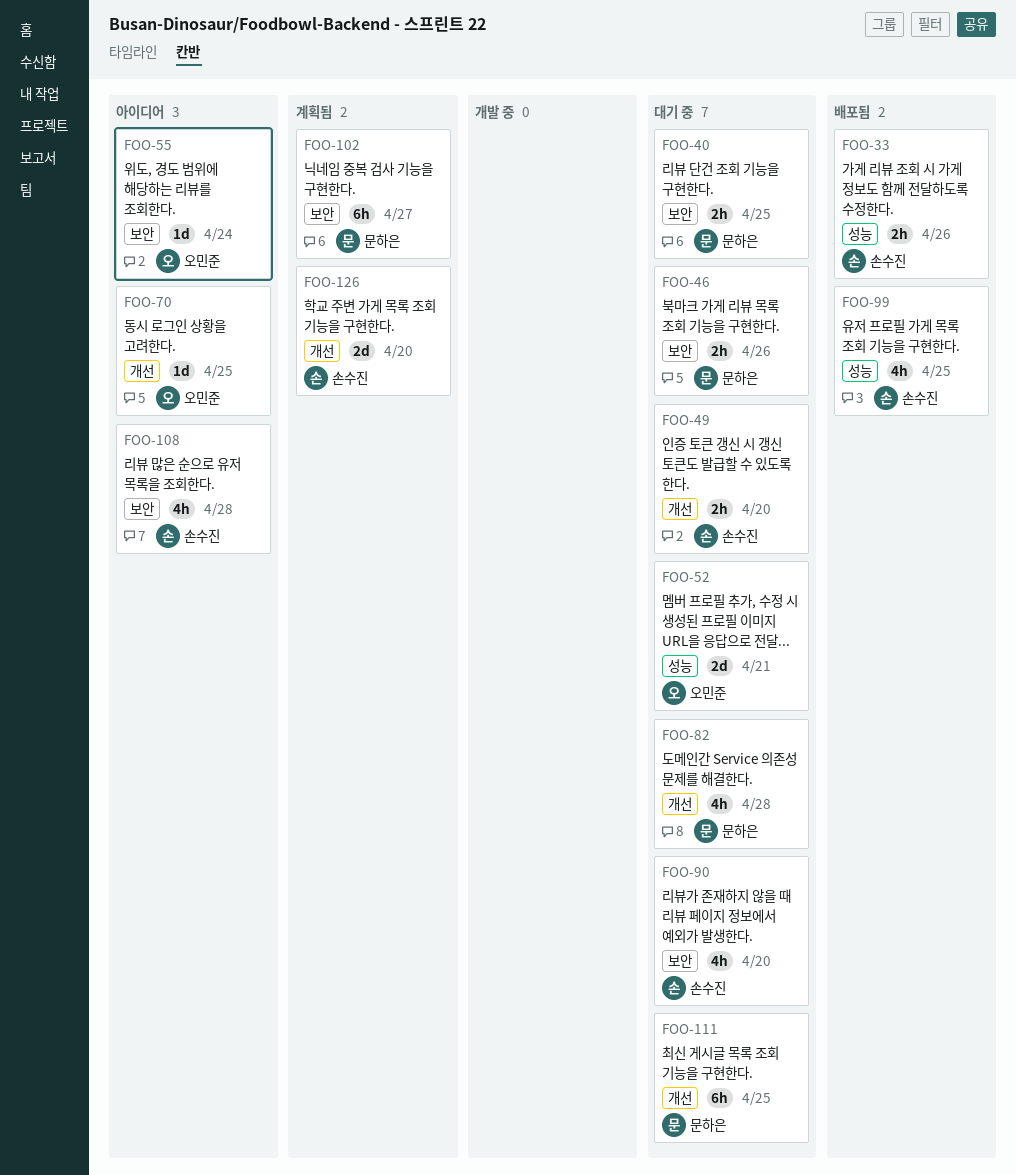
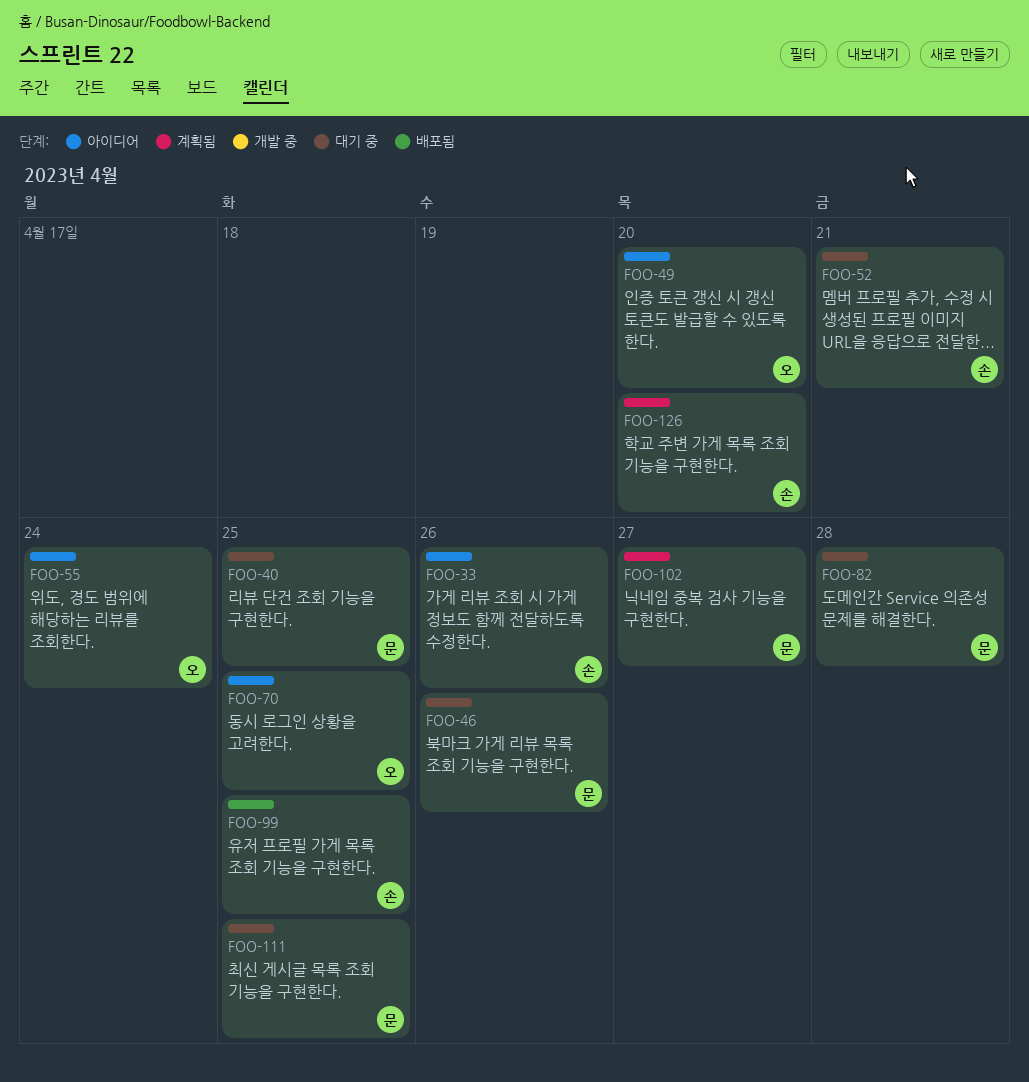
FOO-33, status: 배포됨 -> 아이디어
FOO-49, status: 대기 중 -> 아이디어
FOO-49, owner: 손수진 -> 오민준
FOO-52, owner: 오민준 -> 손수진
FOO-90: present -> none
FOO-108: present -> none

